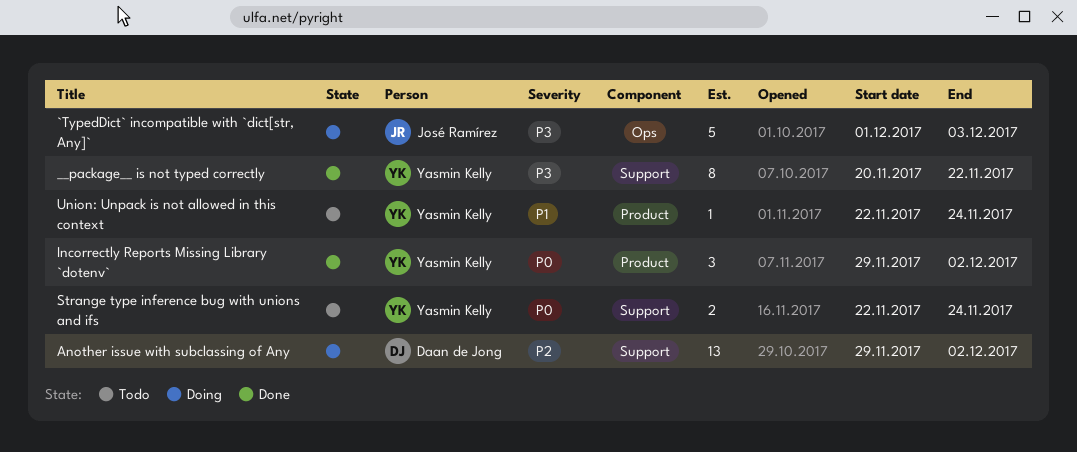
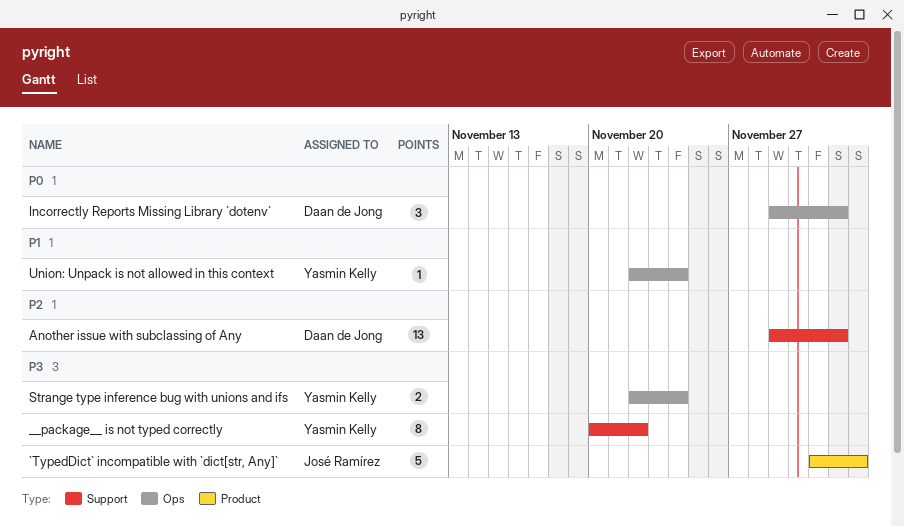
`TypedDict` incompatible with `dict[str, Any]`, label: Ops -> Product
Incorrectly Reports Missing Library `dotenv`, owner: Yasmin Kelly -> Daan de Jong
Incorrectly Reports Missing Library `dotenv`, label: Product -> Ops
Strange type inference bug with unions and ifs, priority: P0 -> P3
Strange type inference bug with unions and ifs, label: Support -> Ops
Union: Unpack is not allowed in this context, label: Product -> Ops

